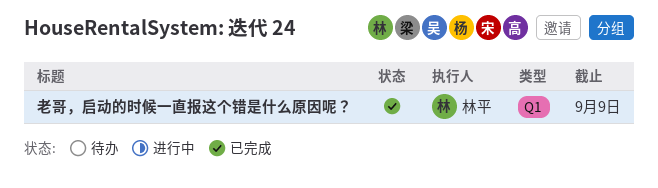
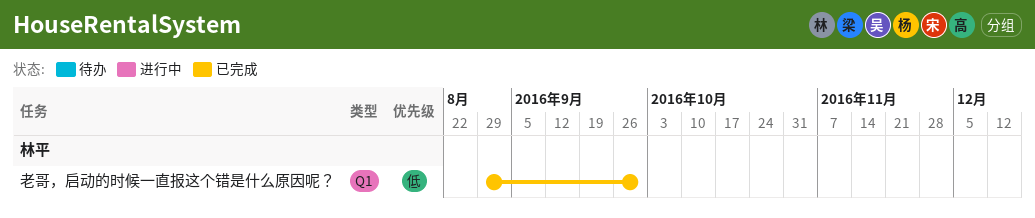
老哥，启动的时候一直报这个错是什么原因呢？, due: Sep 9 -> Sep 30

